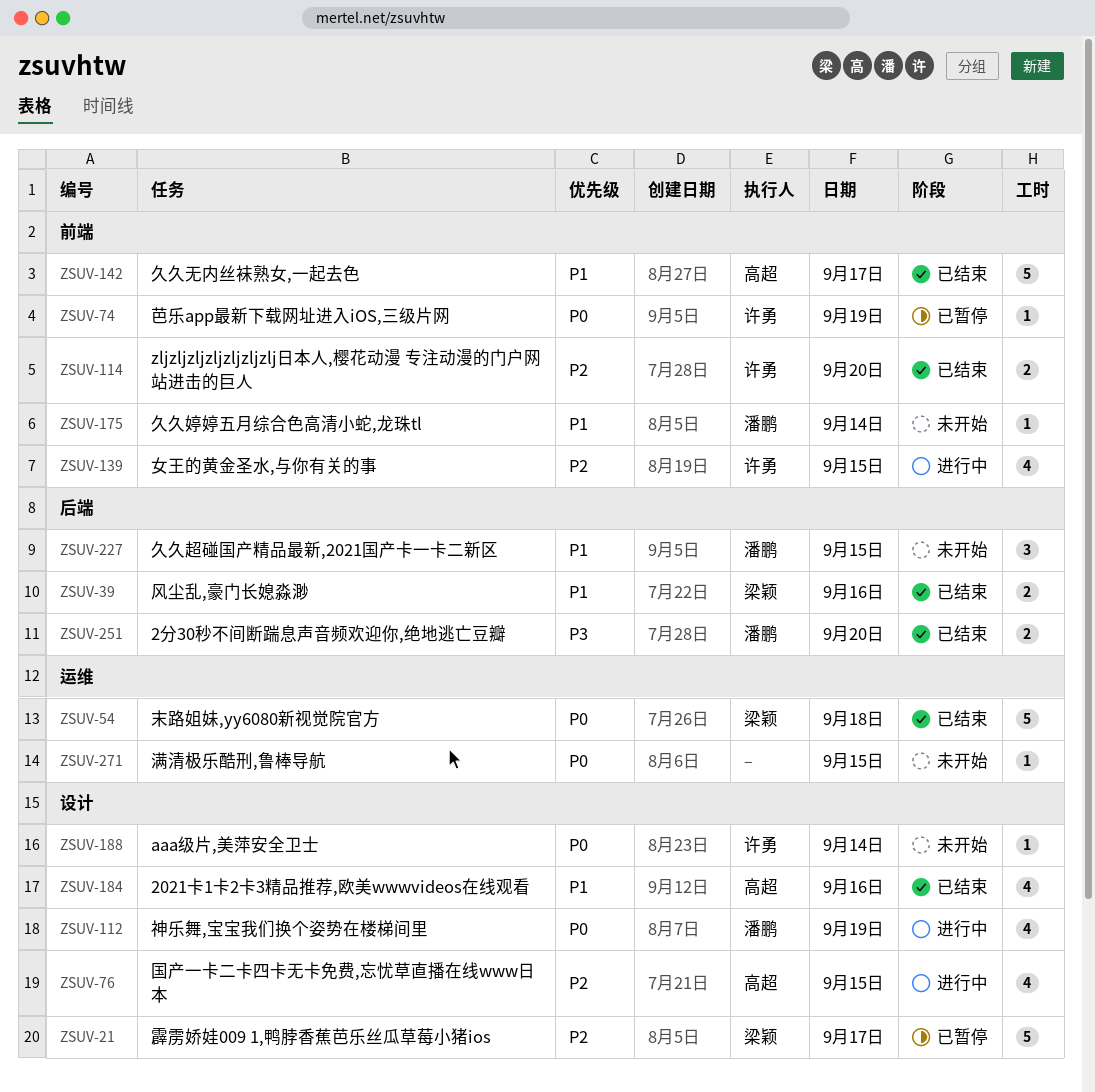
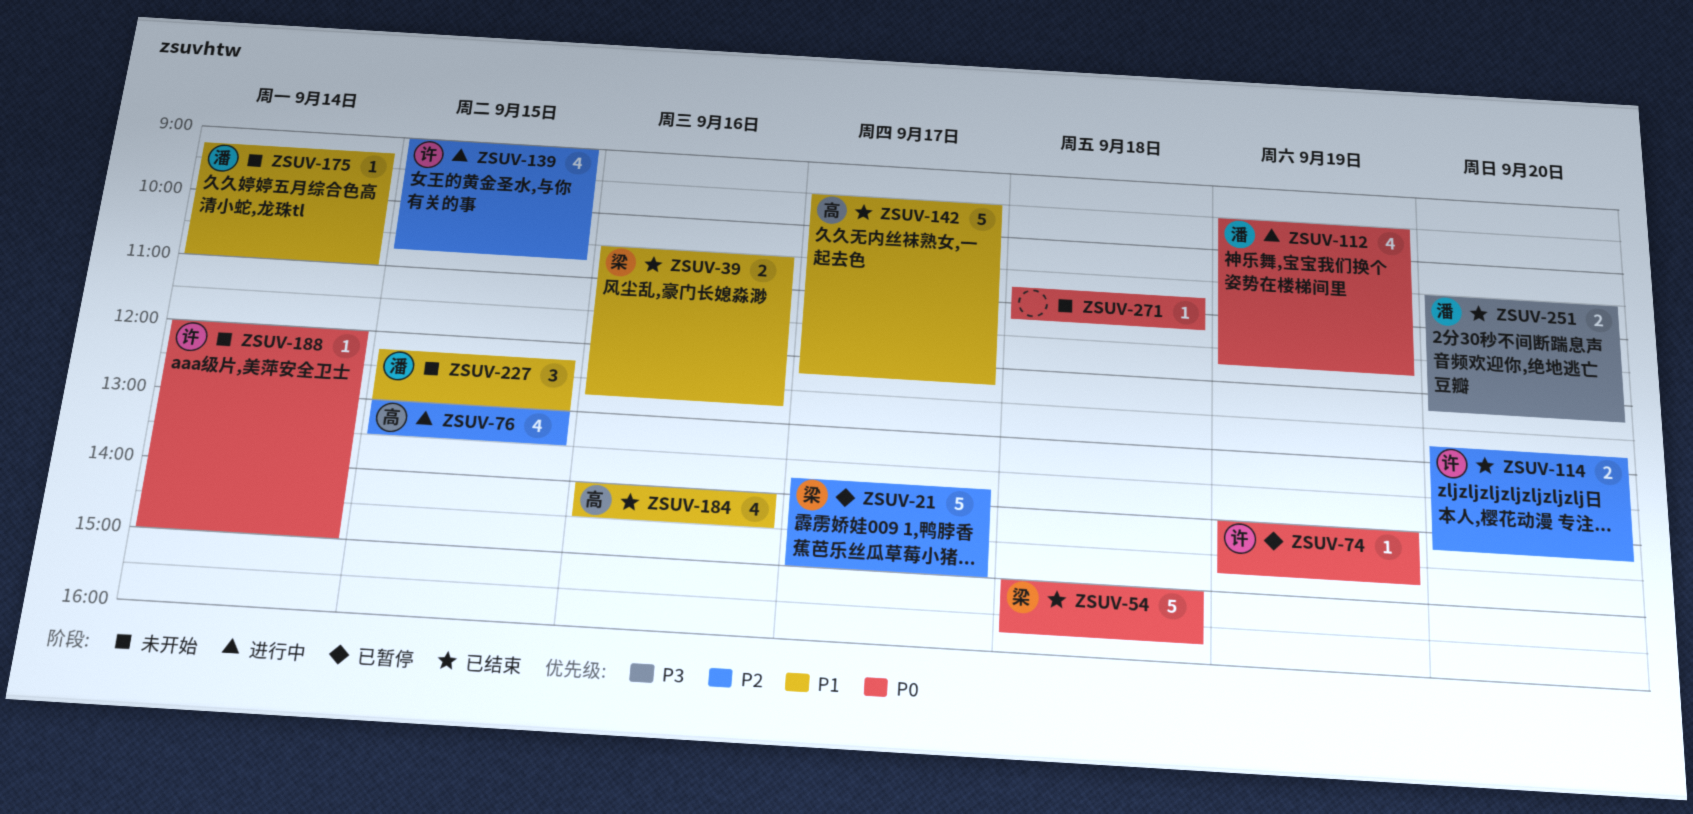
ZSUV-271, day: Sep 15 -> Sep 18

